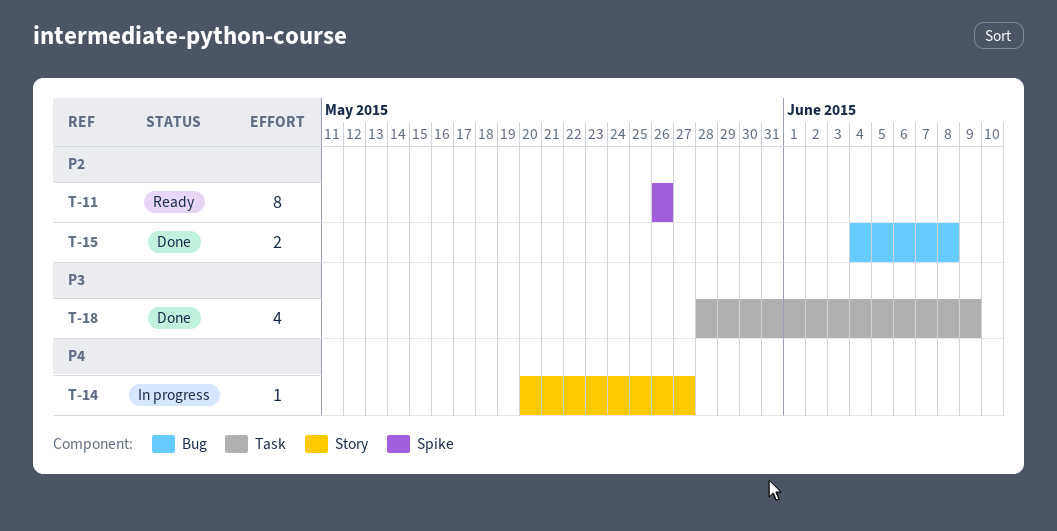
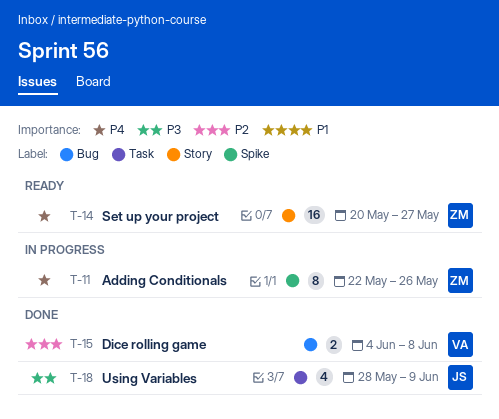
T-11, status: Ready -> In progress
T-11, priority: P2 -> P4
T-11, start: May 26 -> May 22
T-14, status: In progress -> Ready
T-14, estimate: 1 -> 16

